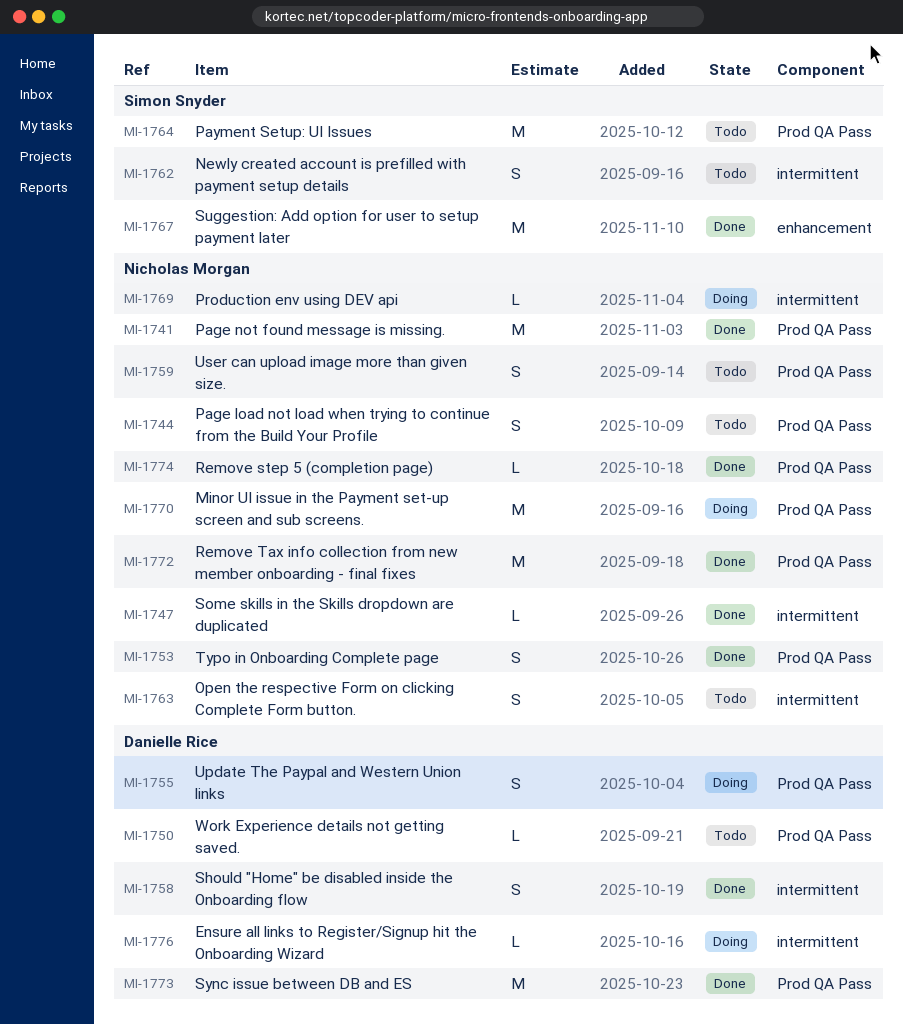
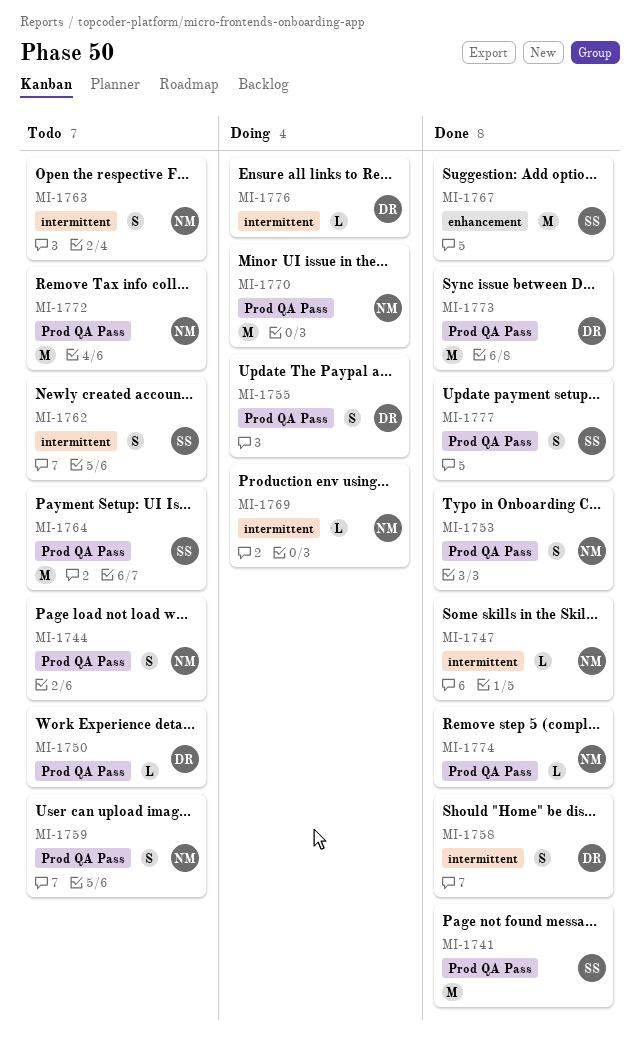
MI-1741, owner: Nicholas Morgan -> Simon Snyder
MI-1772, status: Done -> Todo
MI-1777: none -> present

